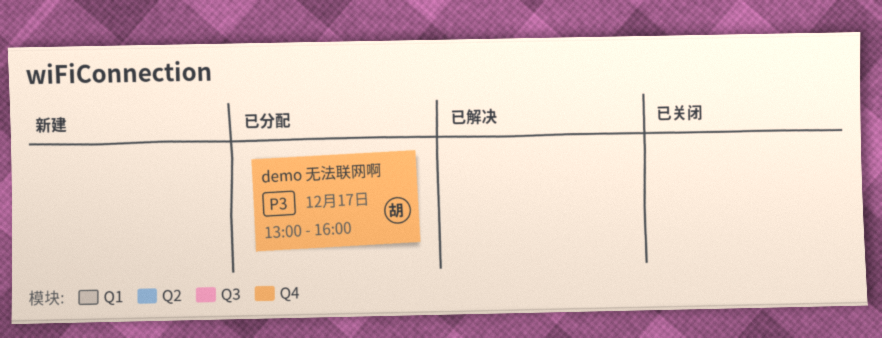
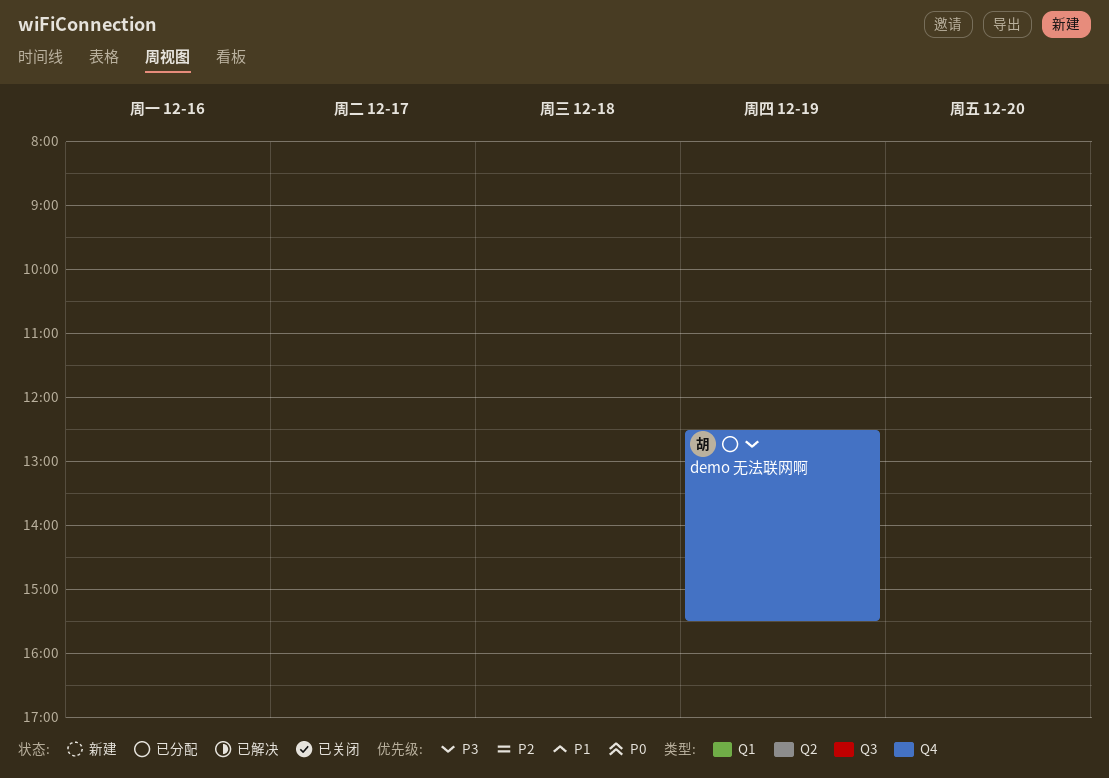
demo 无法联网啊, day: Dec 17 -> Dec 19
demo 无法联网啊, begins: 13:00 -> 12:30
demo 无法联网啊, ends: 16:00 -> 15:30

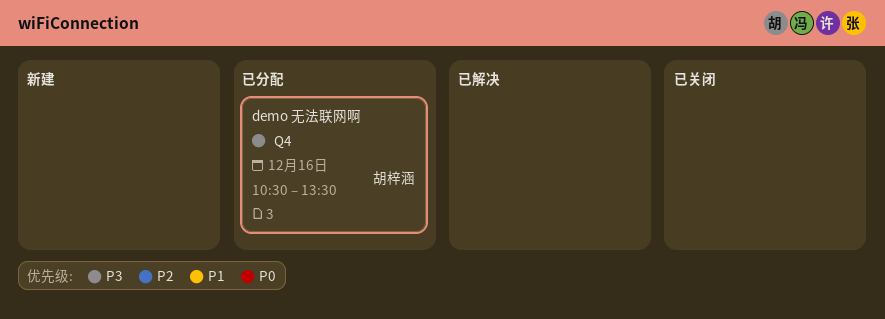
demo 无法联网啊, day: Dec 19 -> Dec 16
demo 无法联网啊, begins: 12:30 -> 10:30
demo 无法联网啊, ends: 15:30 -> 13:30

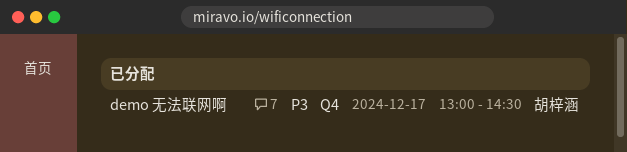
demo 无法联网啊, day: Dec 16 -> Dec 17
demo 无法联网啊, begins: 10:30 -> 13:00
demo 无法联网啊, ends: 13:30 -> 14:30

